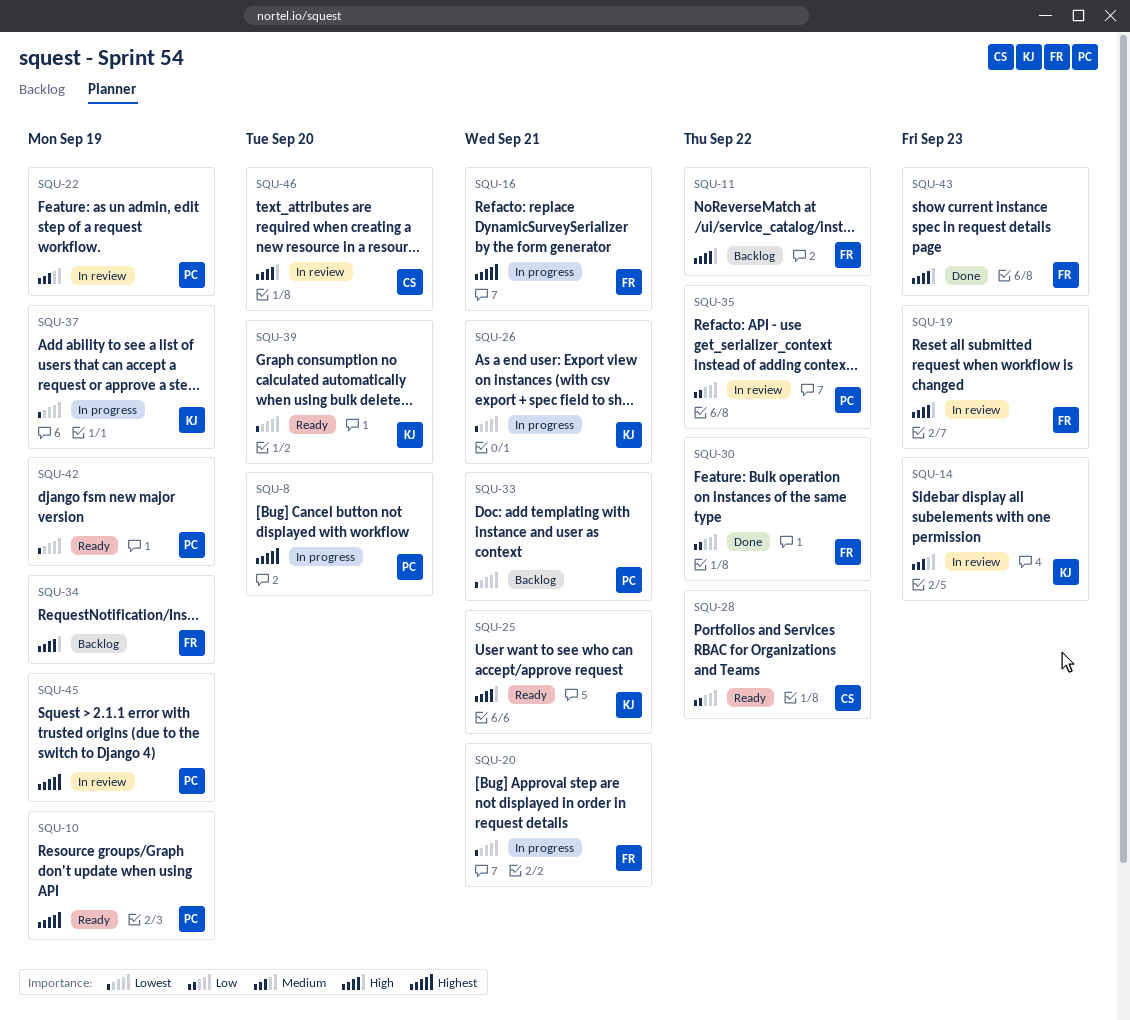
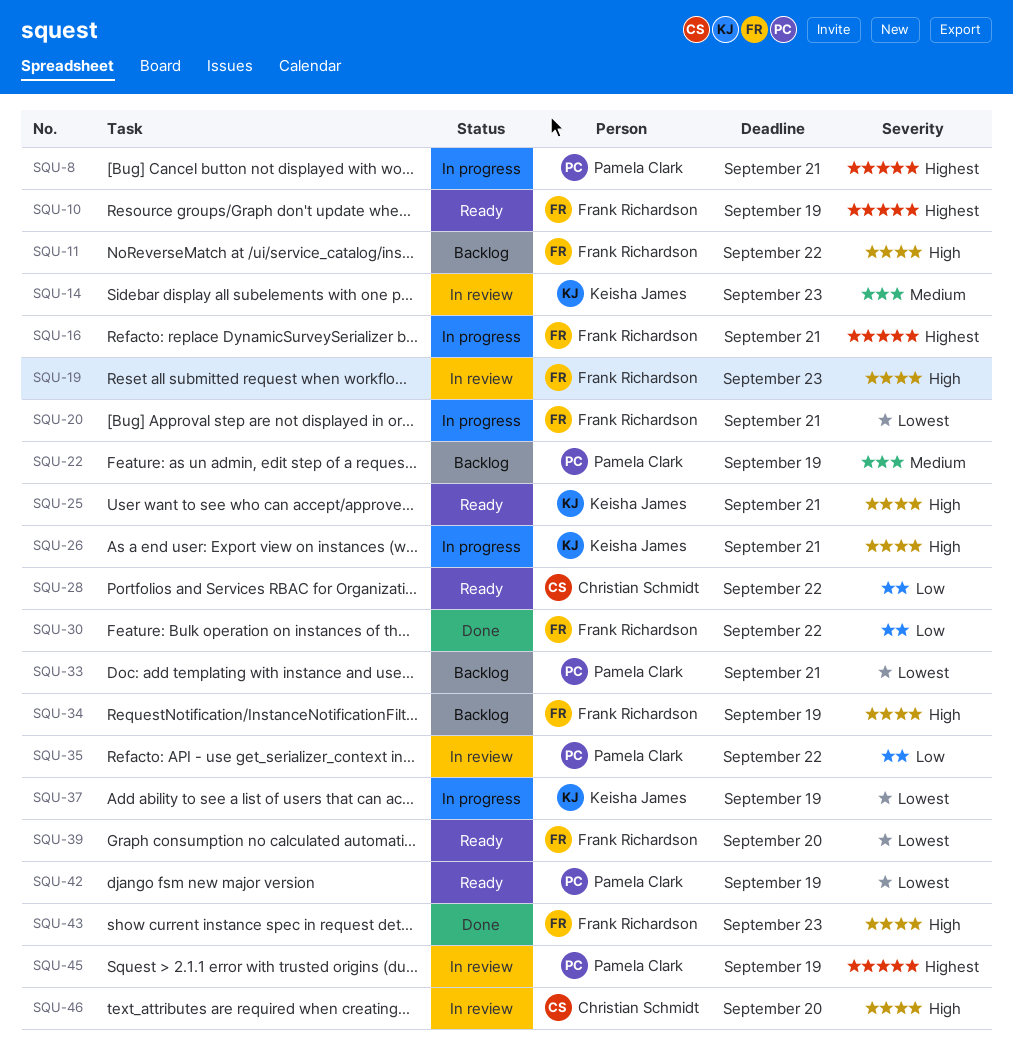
SQU-8, due: Sep 20 -> Sep 21
SQU-10, owner: Pamela Clark -> Frank Richardson
SQU-22, status: In review -> Backlog
SQU-26, priority: Lowest -> High
SQU-39, owner: Keisha James -> Frank Richardson

